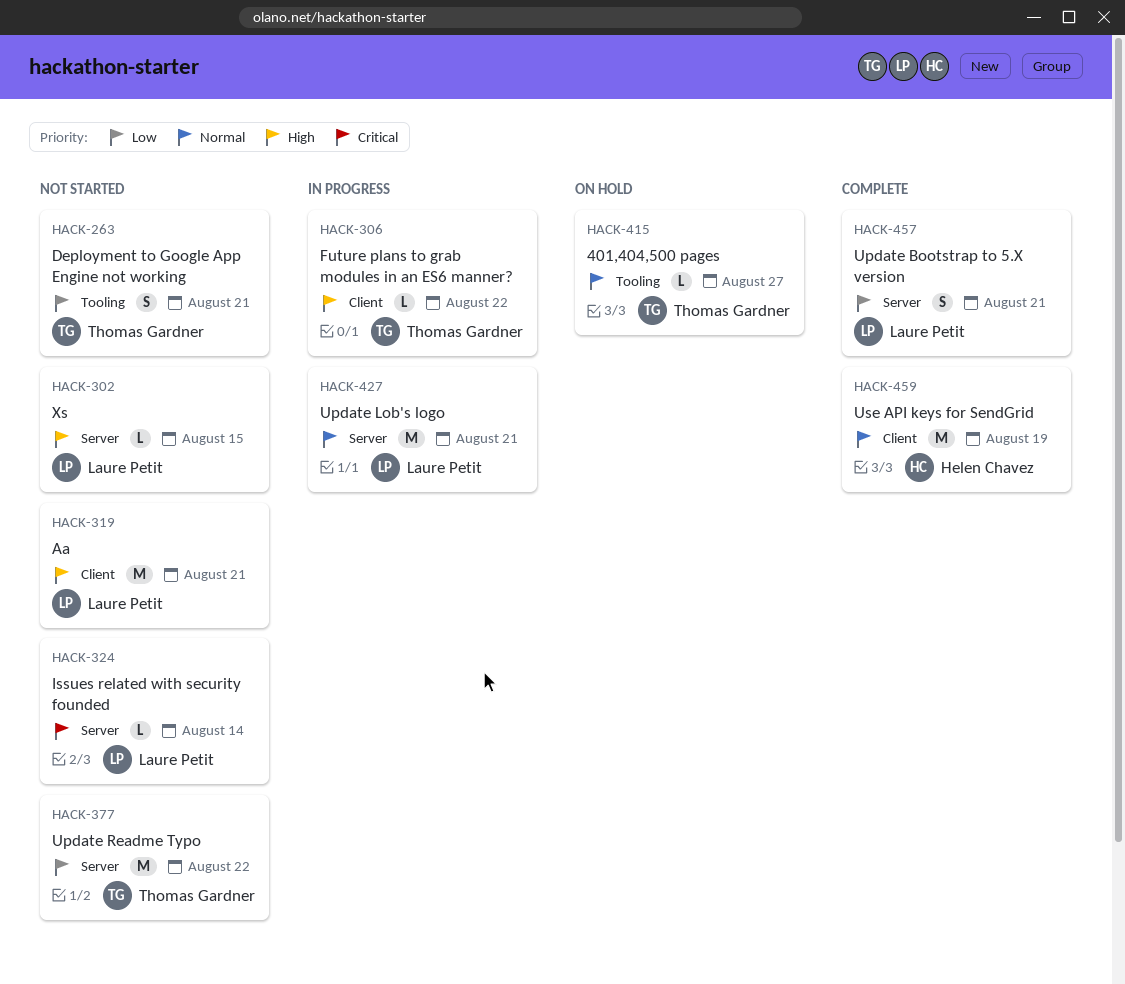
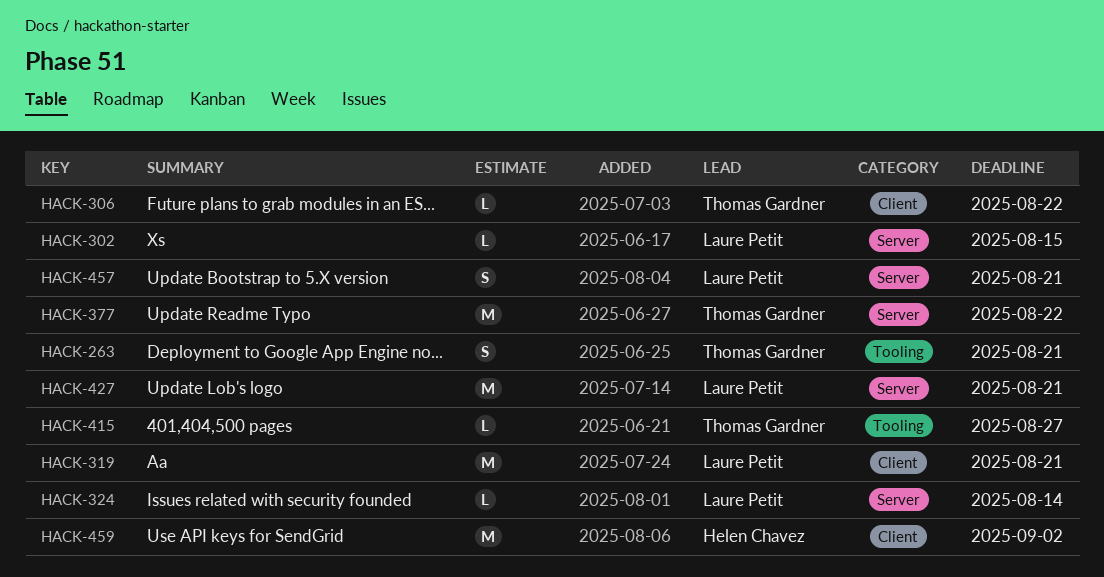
HACK-459, due: Aug 19 -> Sep 2

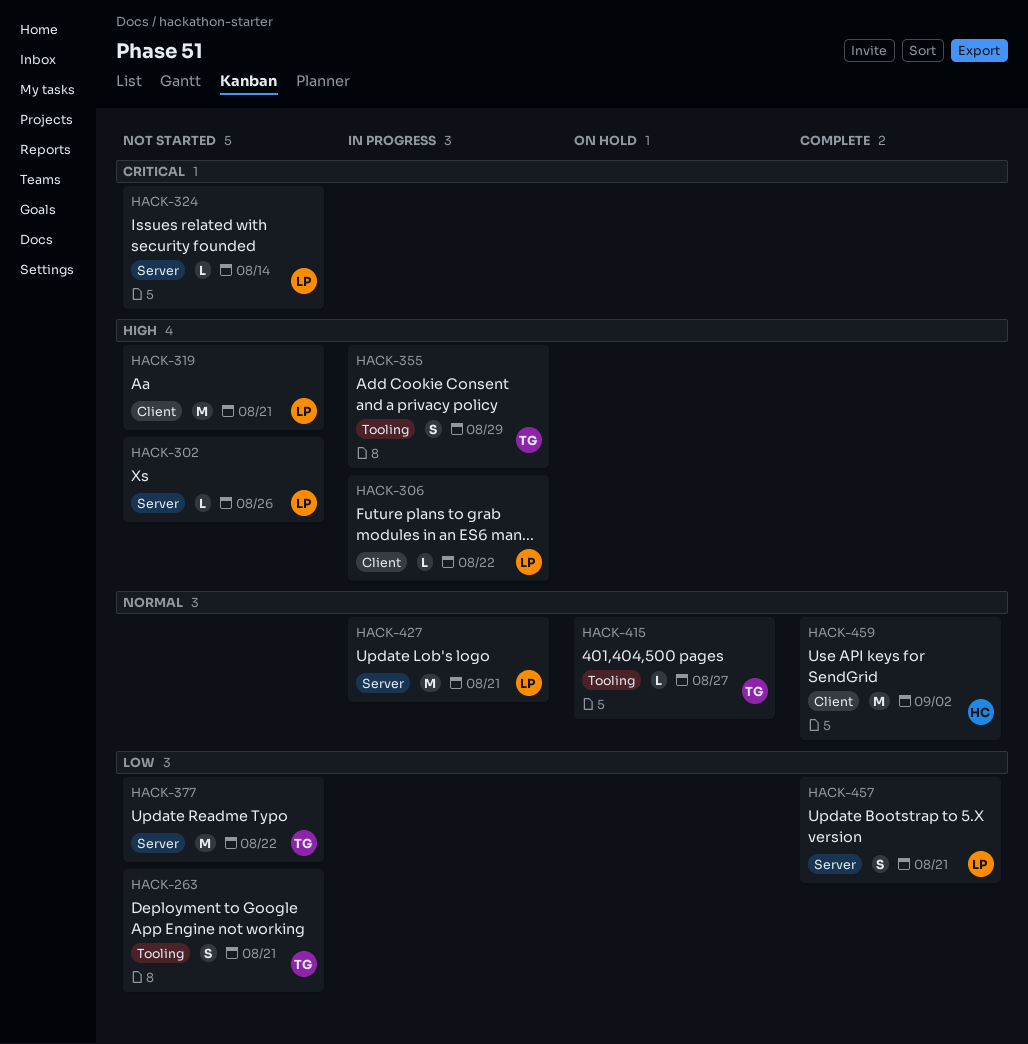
HACK-302, due: Aug 15 -> Aug 26
HACK-306, owner: Thomas Gardner -> Laure Petit
HACK-355: none -> present

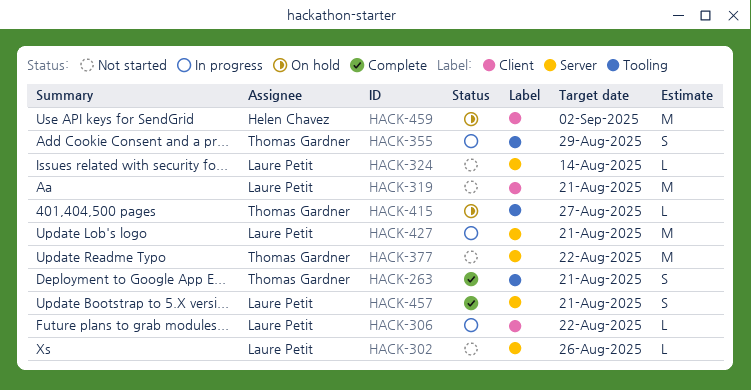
HACK-263, status: Not started -> Complete
HACK-459, status: Complete -> On hold

